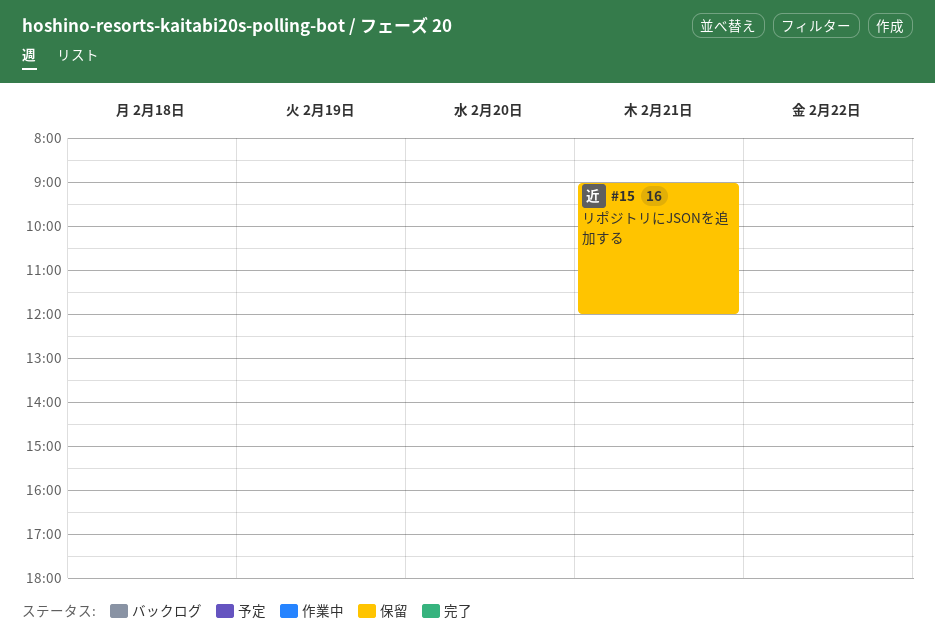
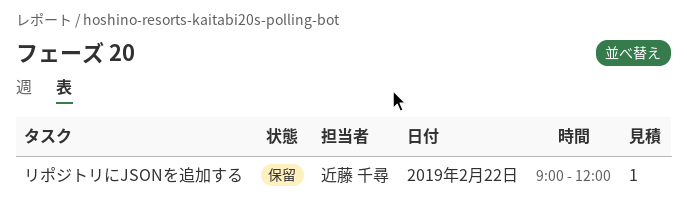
リポジトリにJSONを追加する, estimate: 16 -> 1
リポジトリにJSONを追加する, day: Feb 21 -> Feb 22

